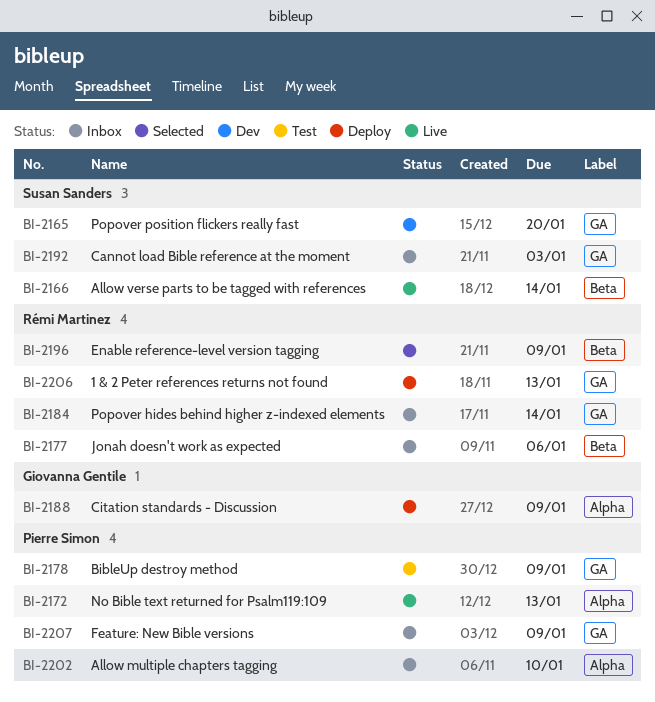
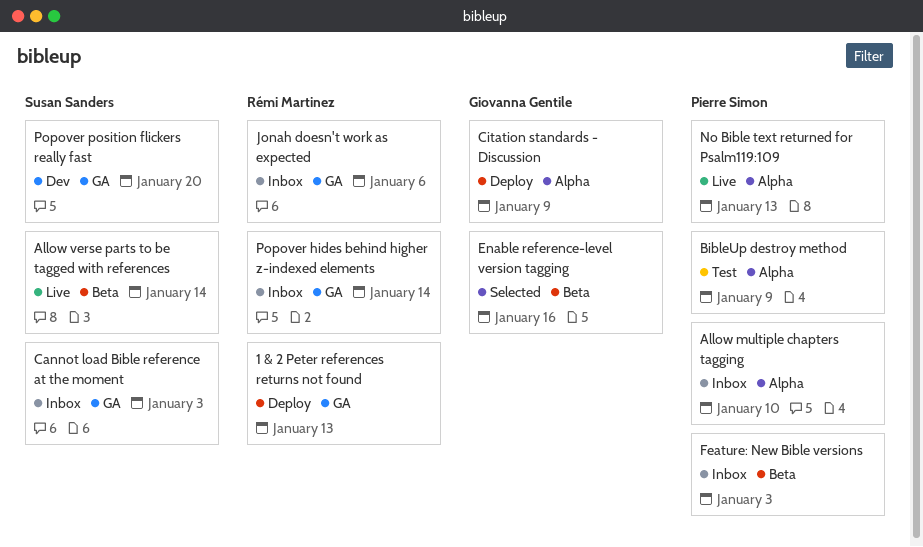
BibleUp destroy method, label: GA -> Alpha
Enable reference-level version tagging, owner: Rémi Martinez -> Giovanna Gentile
Enable reference-level version tagging, due: Jan 9 -> Jan 16
Feature: New Bible versions, label: GA -> Beta
Feature: New Bible versions, due: Jan 9 -> Jan 3
Jonah doesn't work as expected, label: Beta -> GA

